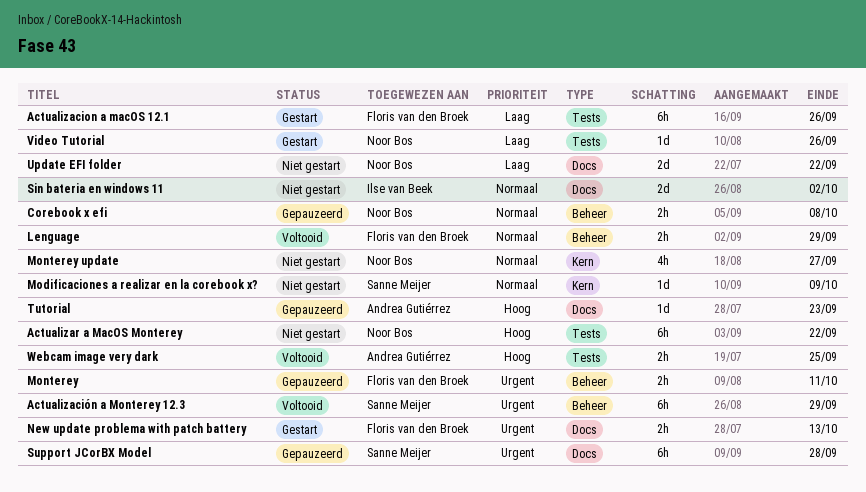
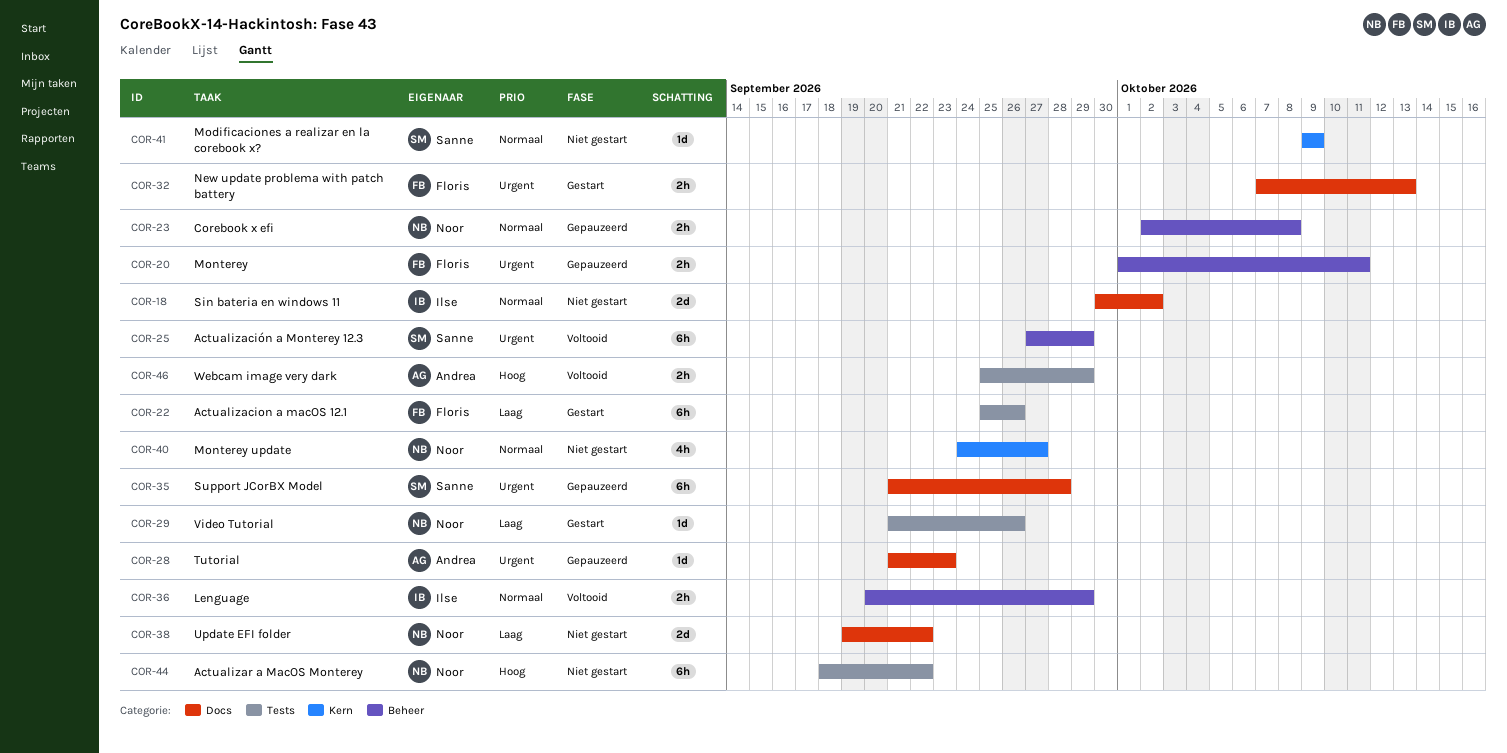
Lenguage, owner: Floris van den Broek -> Ilse van Beek
Tutorial, priority: Hoog -> Urgent
Webcam image very dark, due: Sep 25 -> Sep 29

